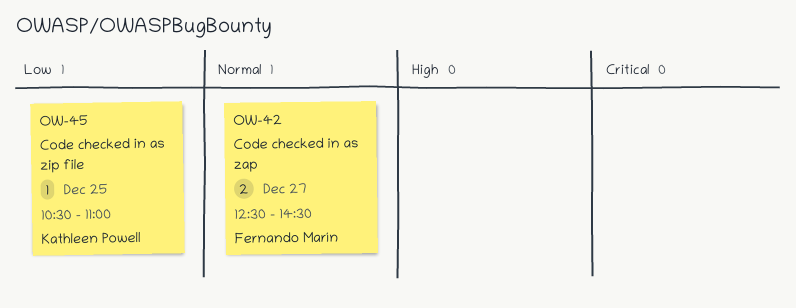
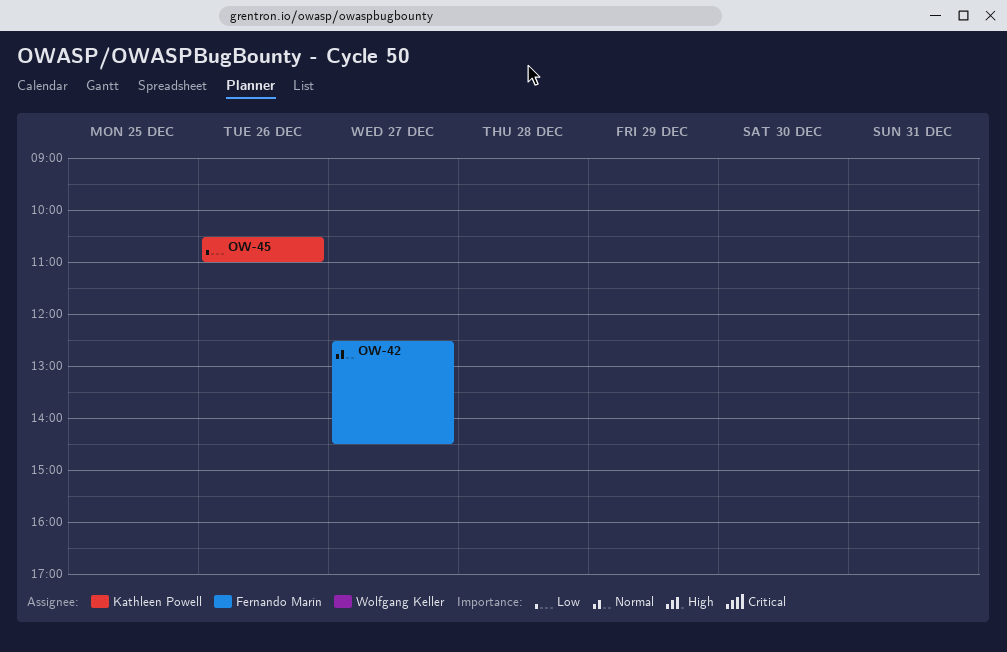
OW-45, day: Dec 25 -> Dec 26

